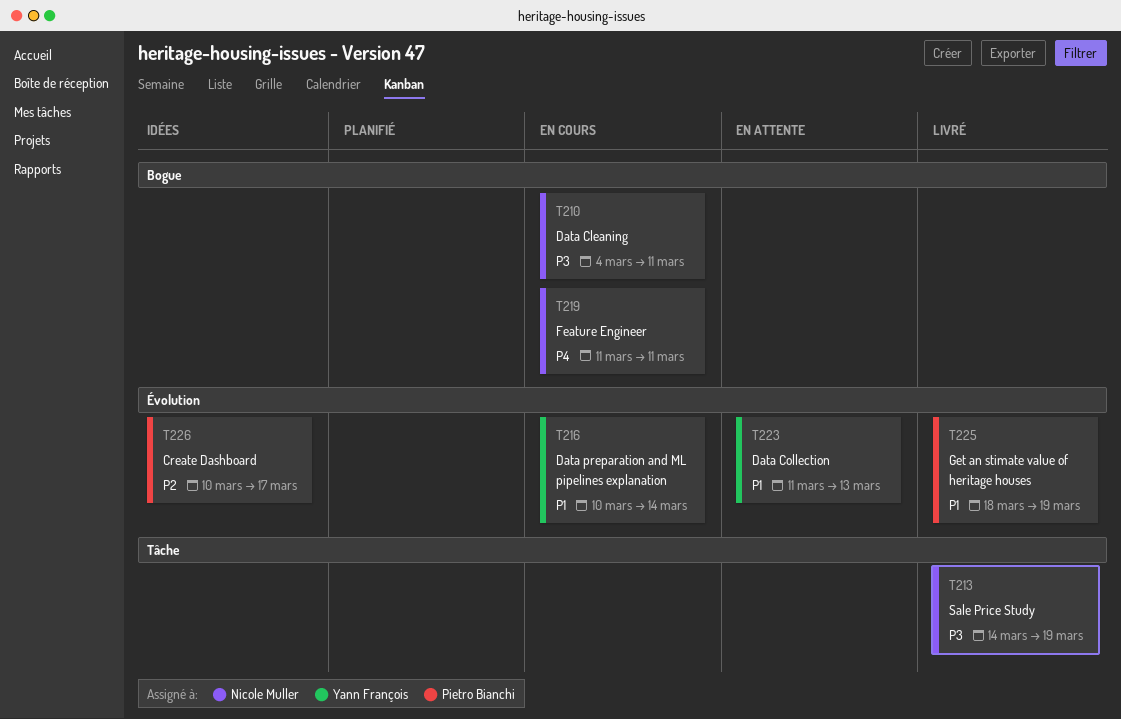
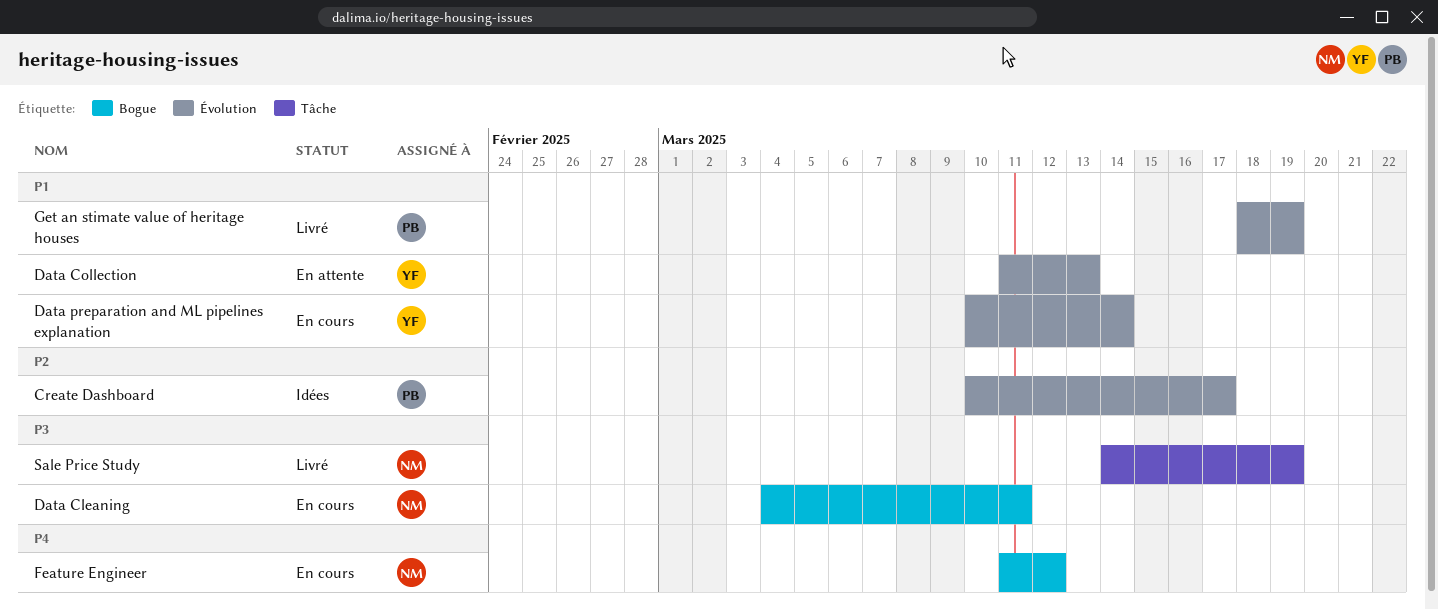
Feature Engineer, due: Mar 11 -> Mar 12

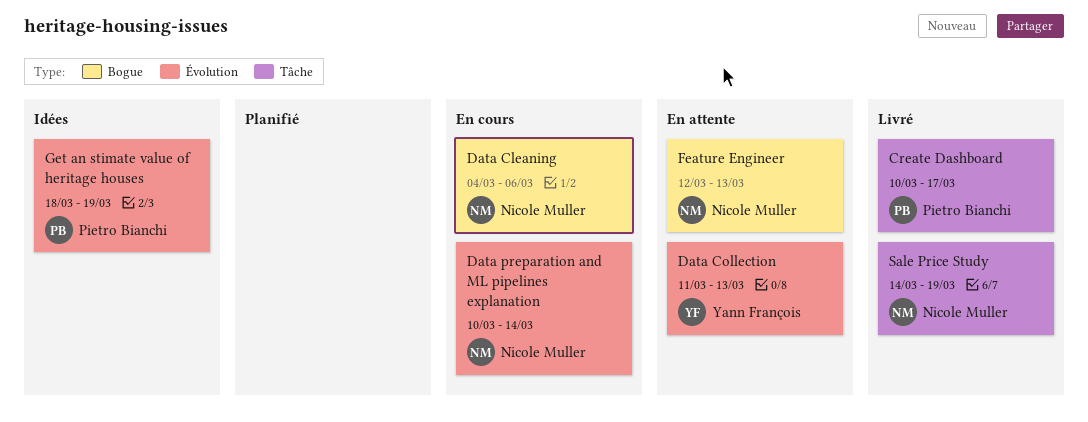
Create Dashboard, status: Idées -> Livré
Create Dashboard, label: Évolution -> Tâche
Data Cleaning, due: Mar 11 -> Mar 6
Data preparation and ML pipelines explanation, owner: Yann François -> Nicole Muller
Feature Engineer, status: En cours -> En attente
Feature Engineer, start: Mar 11 -> Mar 12
Feature Engineer, due: Mar 12 -> Mar 13
Get an stimate value of heritage houses, status: Livré -> Idées

